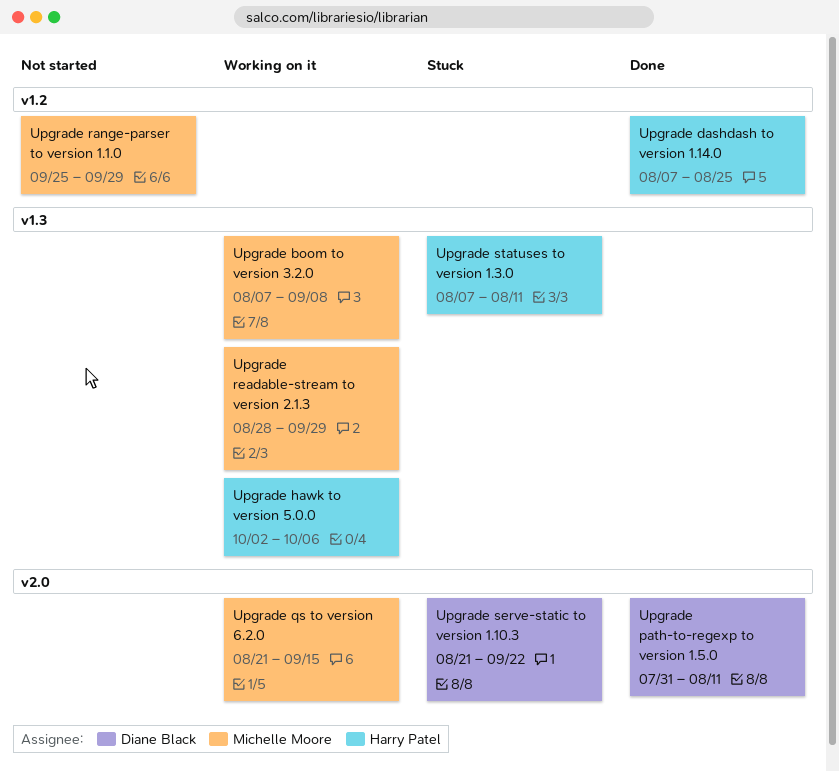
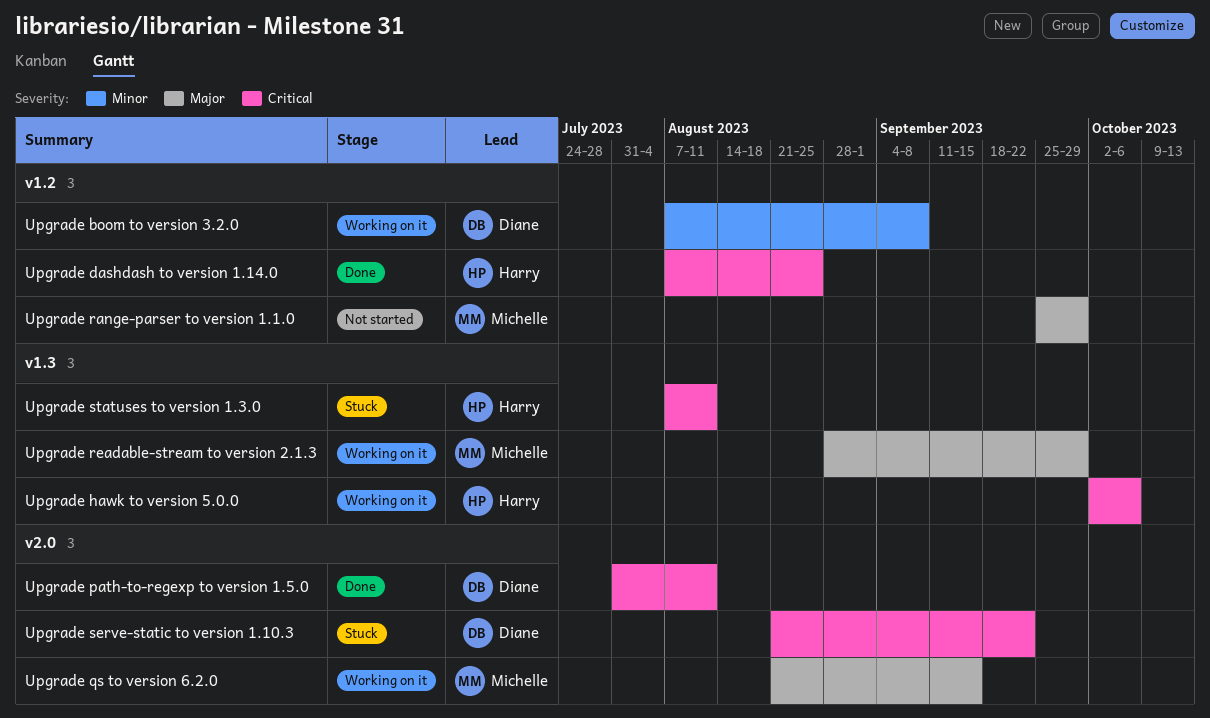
Upgrade boom to version 3.2.0, owner: Michelle Moore -> Diane Black
Upgrade boom to version 3.2.0, label: v1.3 -> v1.2

